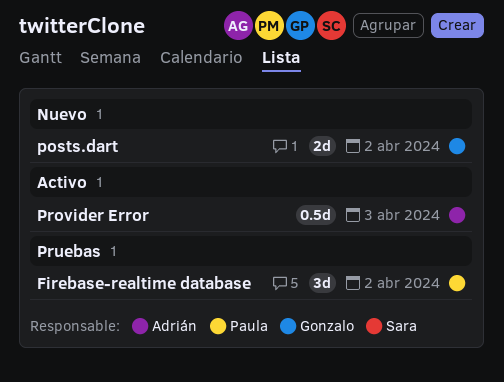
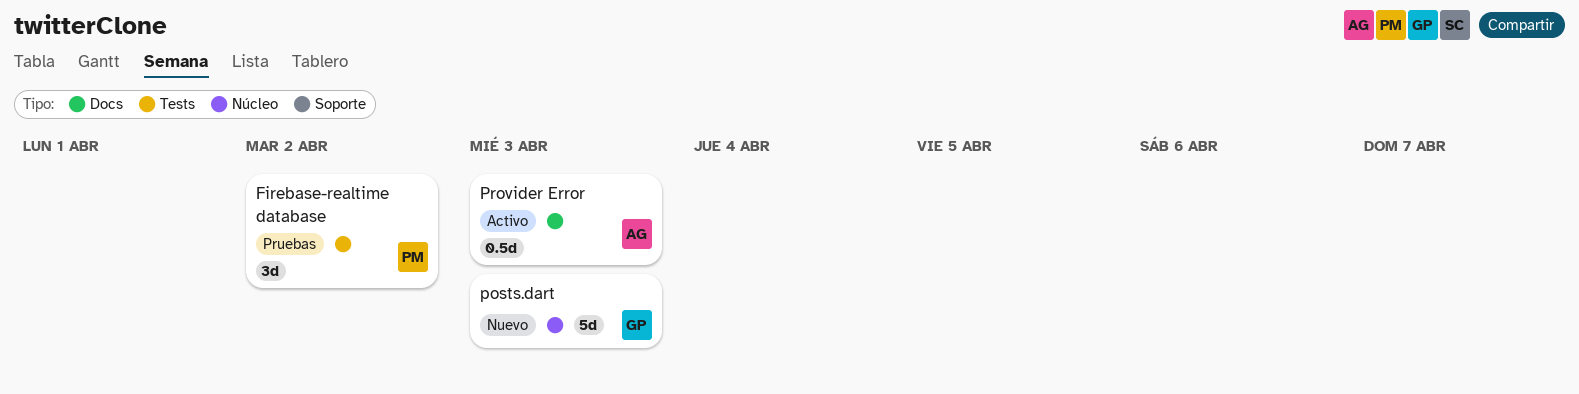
posts.dart, estimate: 2d -> 5d
posts.dart, due: Apr 2 -> Apr 3

